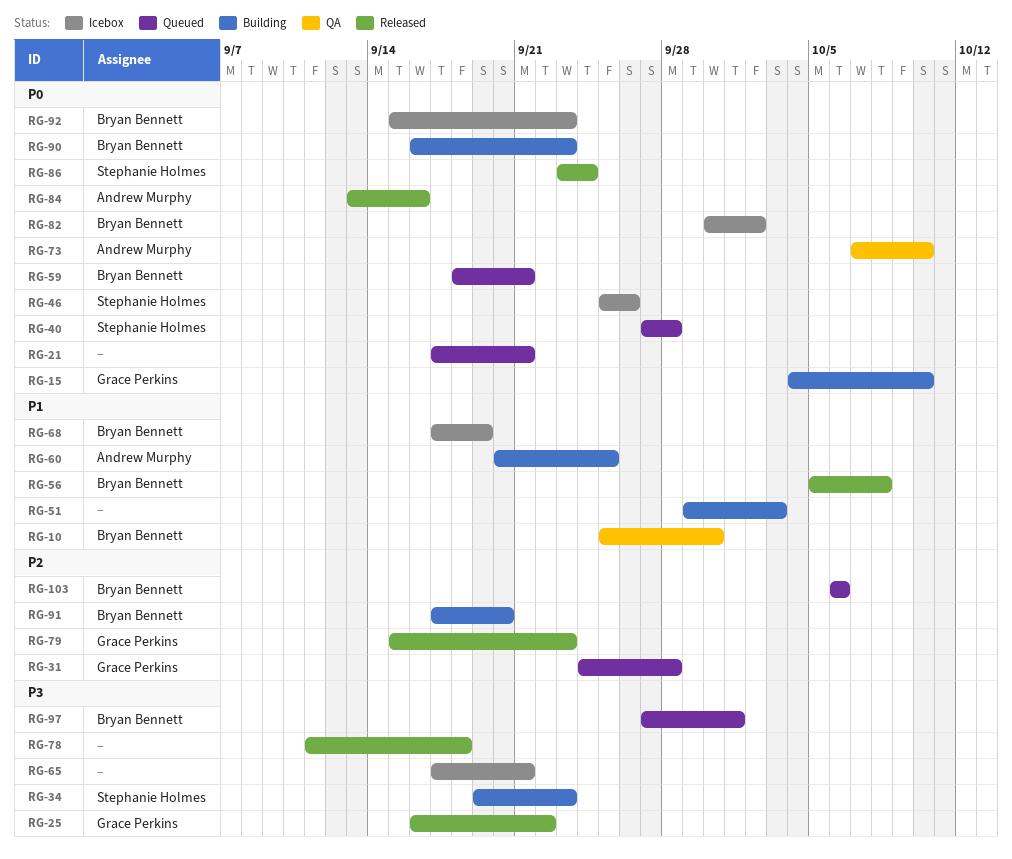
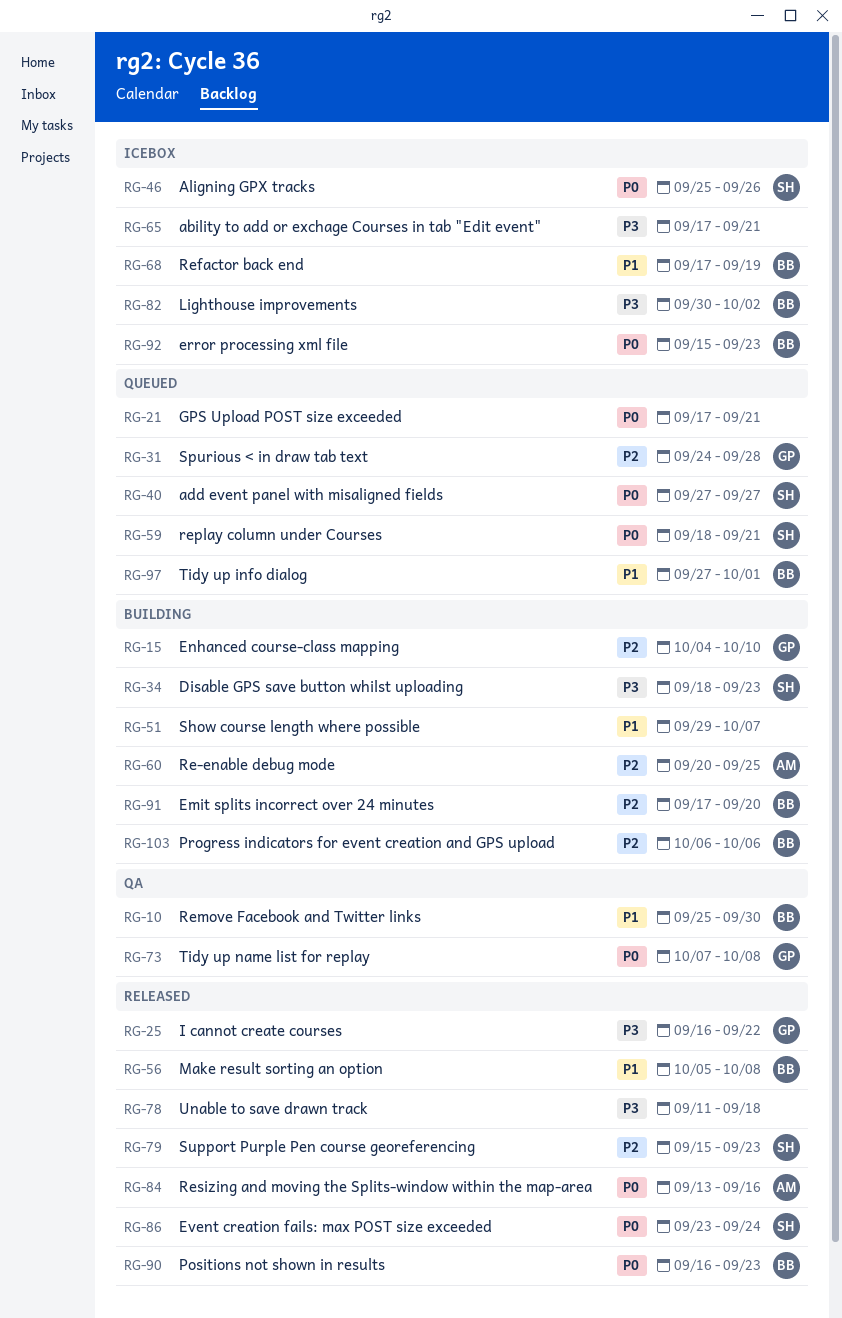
RG-15, priority: P0 -> P2
RG-34, start: Sep 19 -> Sep 18
RG-40, due: Sep 28 -> Sep 27
RG-51, due: Oct 3 -> Oct 7
RG-59, owner: Bryan Bennett -> Stephanie Holmes
RG-60, priority: P1 -> P2
RG-73, owner: Andrew Murphy -> Grace Perkins
RG-73, due: Oct 10 -> Oct 8
RG-79, owner: Grace Perkins -> Stephanie Holmes
RG-82, priority: P0 -> P3
RG-90, status: Building -> Released
RG-97, priority: P3 -> P1
RG-103, status: Queued -> Building

